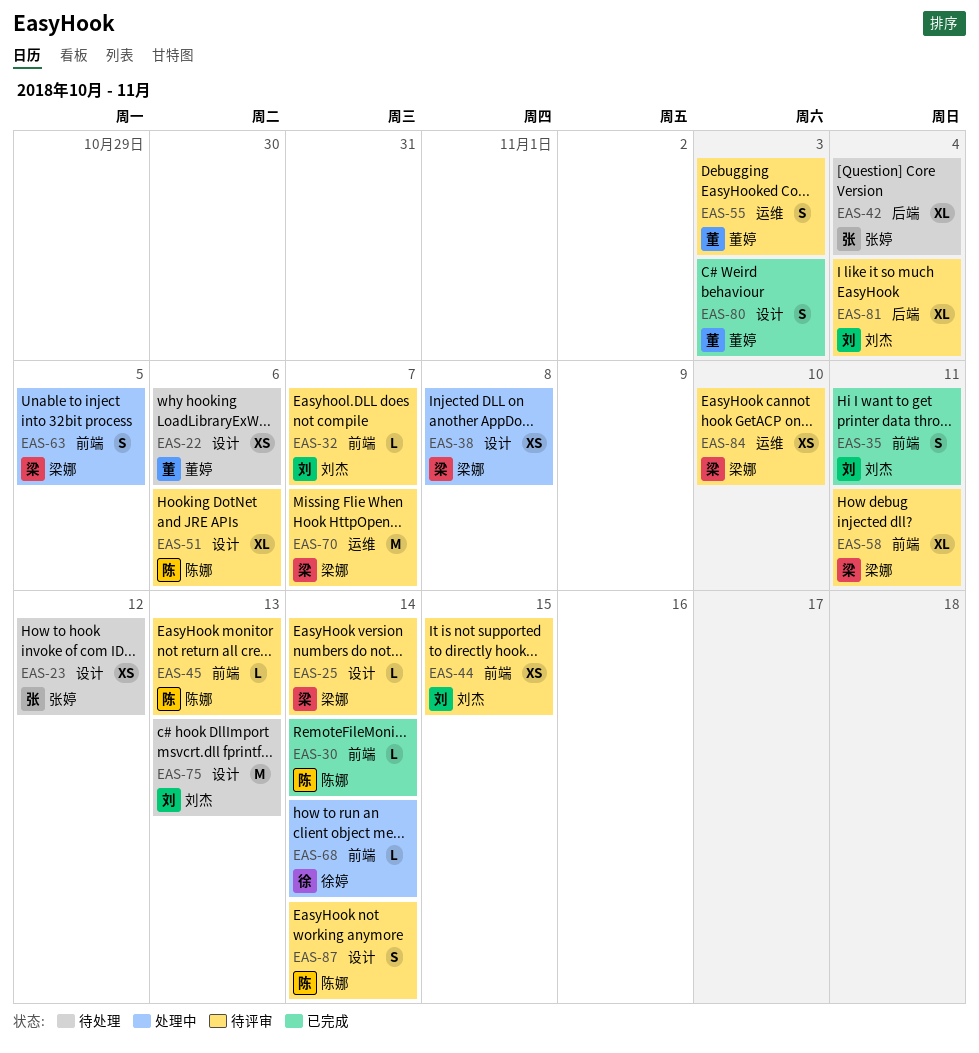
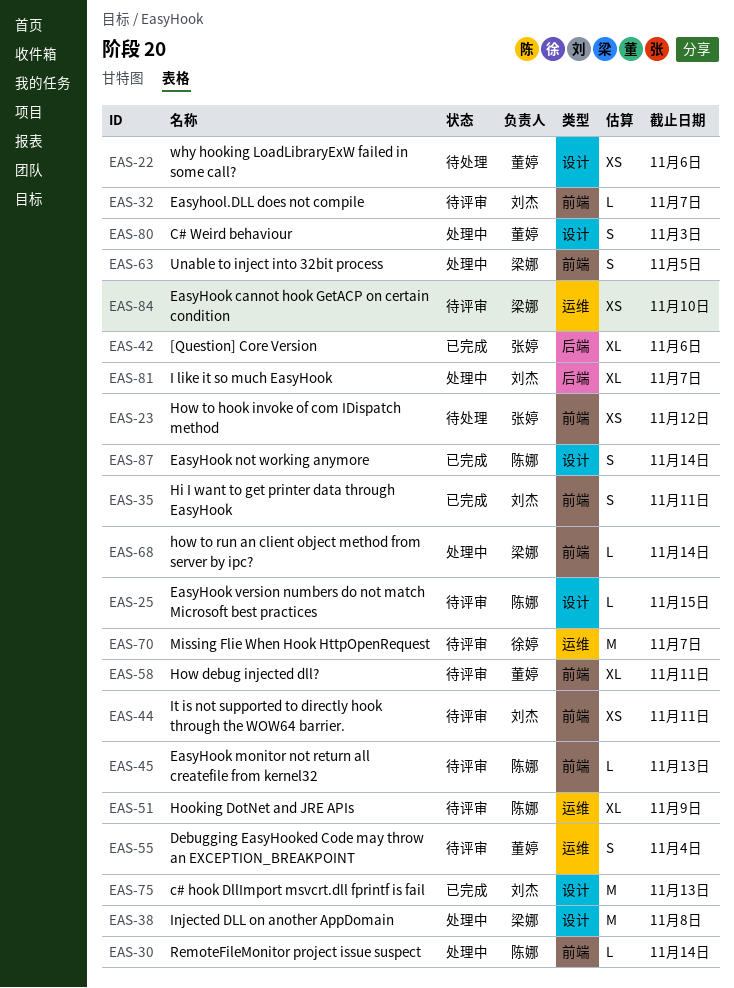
EAS-23, label: 设计 -> 前端
EAS-25, owner: 梁娜 -> 陈娜
EAS-25, due: Nov 14 -> Nov 15
EAS-30, status: 已完成 -> 处理中
EAS-38, estimate: XS -> M
EAS-42, status: 待处理 -> 已完成
EAS-42, due: Nov 4 -> Nov 6
EAS-44, due: Nov 15 -> Nov 11
EAS-51, label: 设计 -> 运维
EAS-51, due: Nov 6 -> Nov 9
EAS-55, due: Nov 3 -> Nov 4
EAS-58, owner: 梁娜 -> 董婷
EAS-68, owner: 徐婷 -> 梁娜
EAS-70, owner: 梁娜 -> 徐婷
EAS-75, status: 待处理 -> 已完成
EAS-80, status: 已完成 -> 处理中
EAS-81, status: 待评审 -> 处理中
EAS-81, due: Nov 4 -> Nov 7
EAS-87, status: 待评审 -> 已完成

